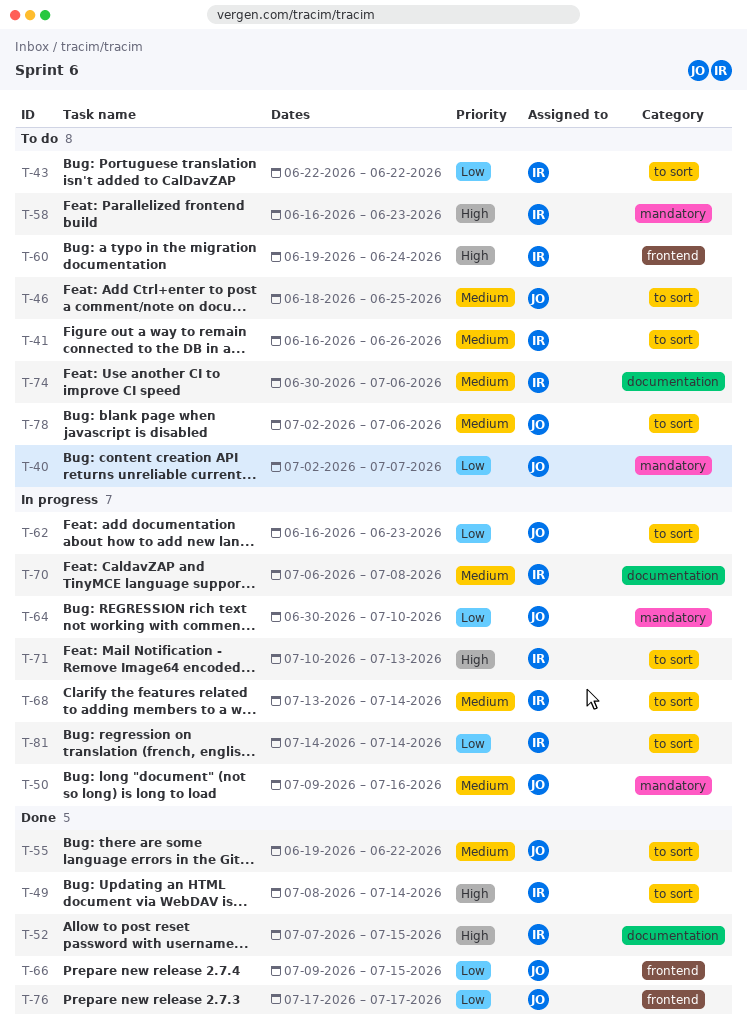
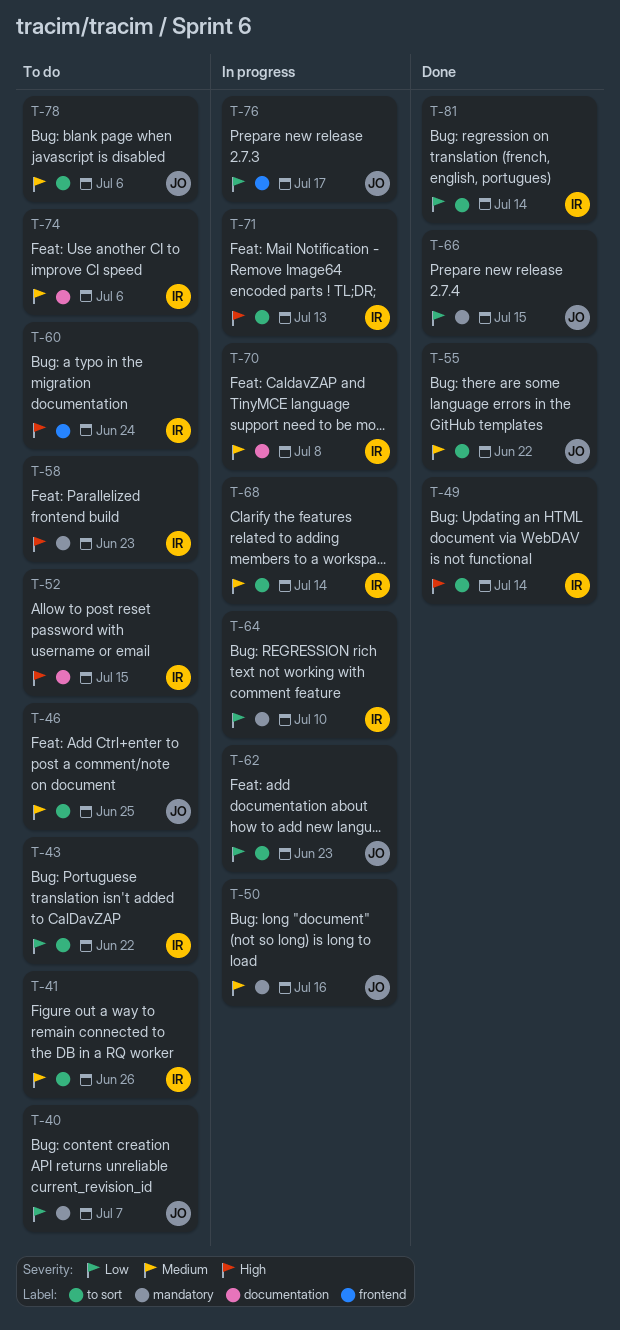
T-52, status: Done -> To do
T-64, owner: JO -> IR
T-66, label: frontend -> mandatory
T-76, status: Done -> In progress
T-81, status: In progress -> Done

